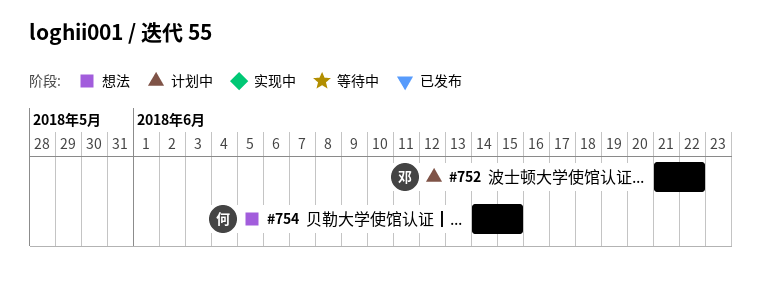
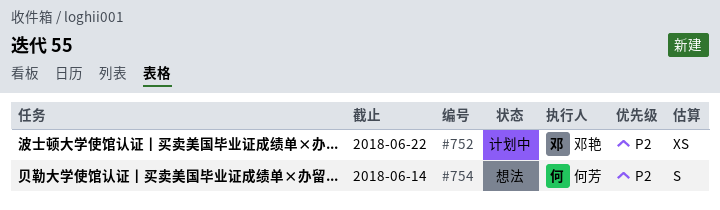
#754, due: Jun 15 -> Jun 14

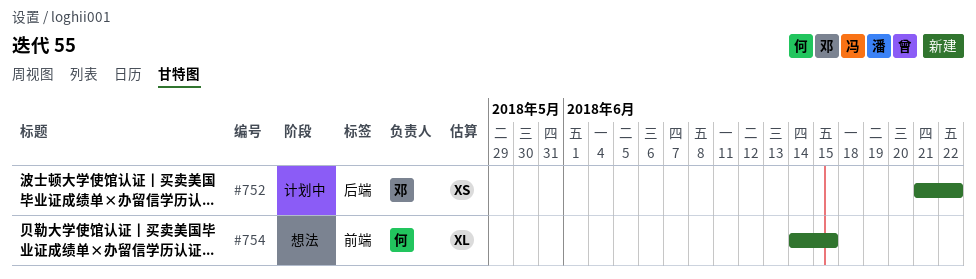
#754, estimate: S -> XL
#754, due: Jun 14 -> Jun 15

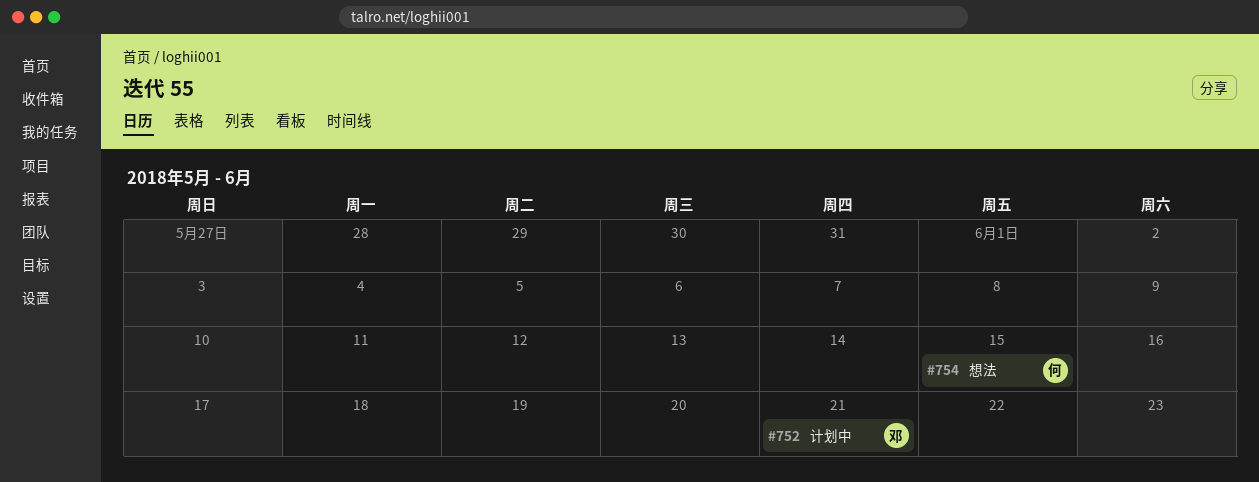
#752, due: Jun 22 -> Jun 21

